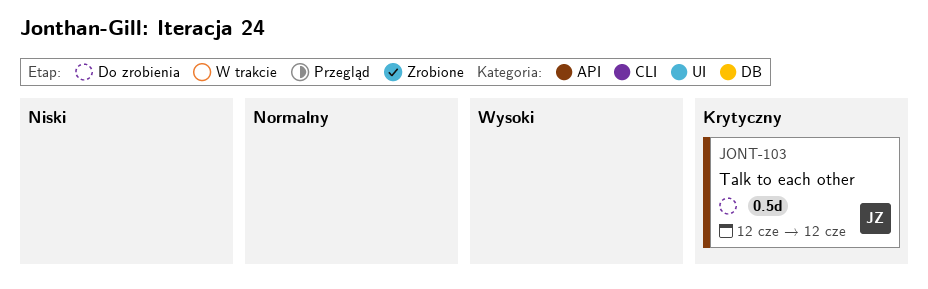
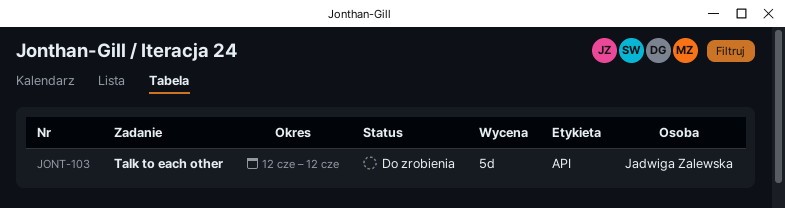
JONT-103, estimate: 0.5d -> 5d

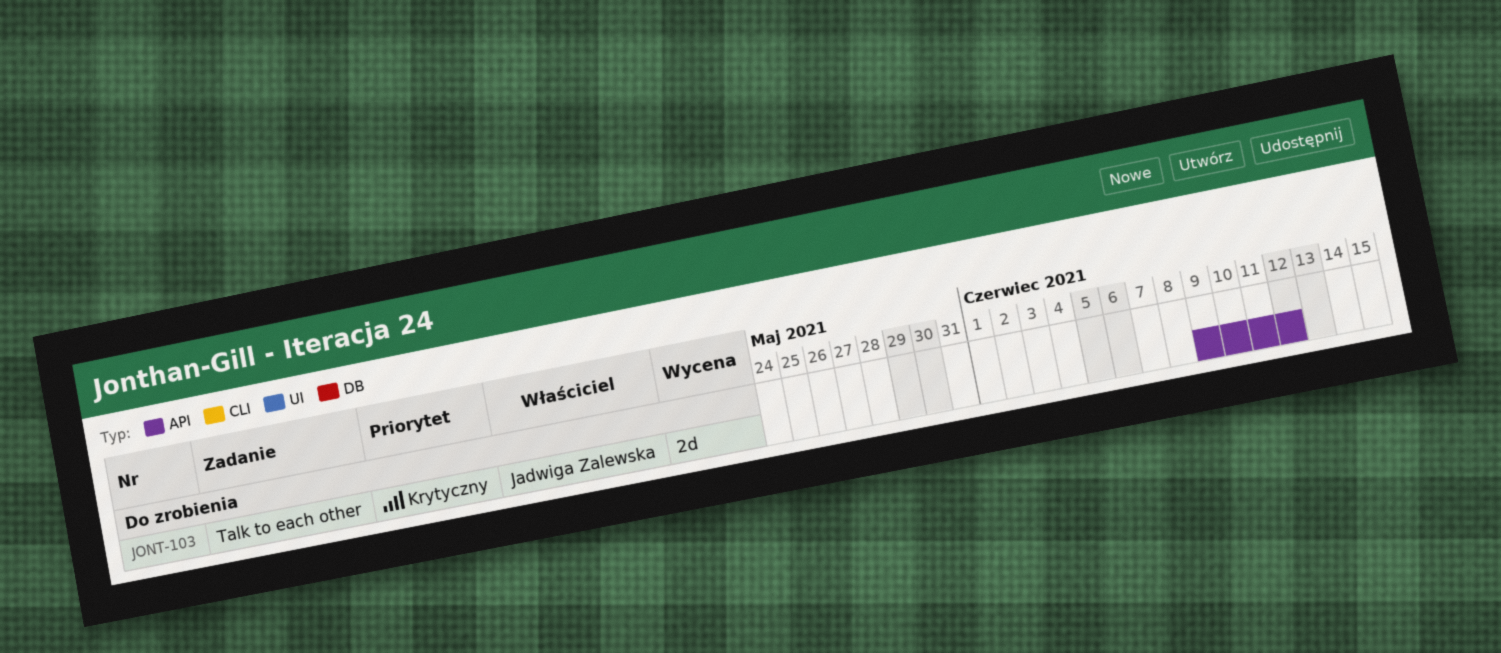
JONT-103, estimate: 5d -> 2d
JONT-103, start: Jun 12 -> Jun 9

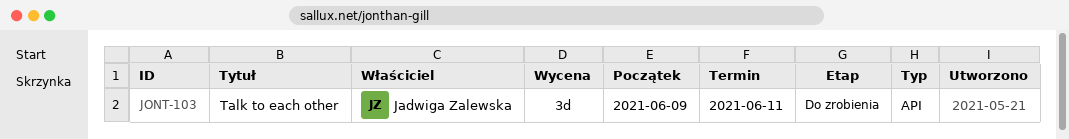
JONT-103, estimate: 2d -> 3d
JONT-103, due: Jun 12 -> Jun 11

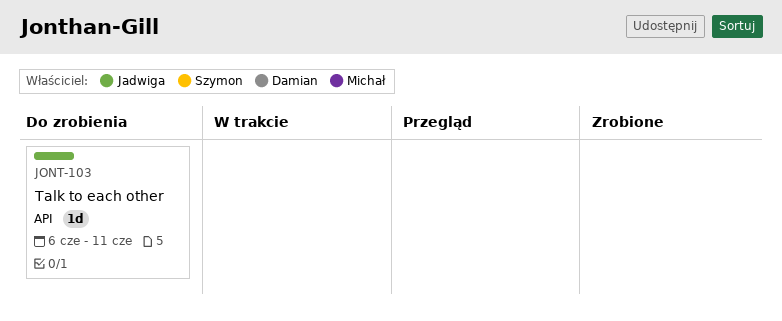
JONT-103, estimate: 3d -> 1d
JONT-103, start: Jun 9 -> Jun 6

